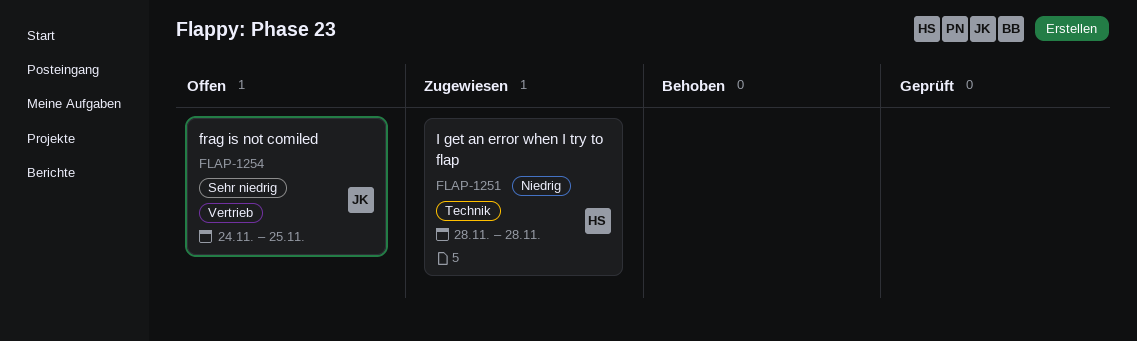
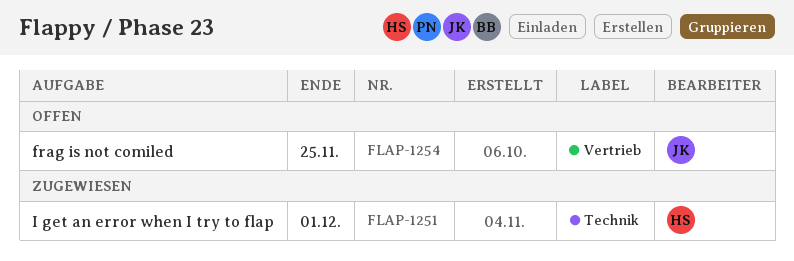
FLAP-1251, due: Nov 28 -> Dec 1

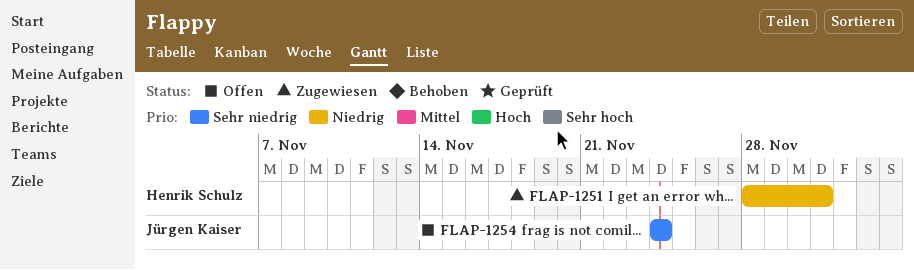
FLAP-1254, due: Nov 25 -> Nov 24

